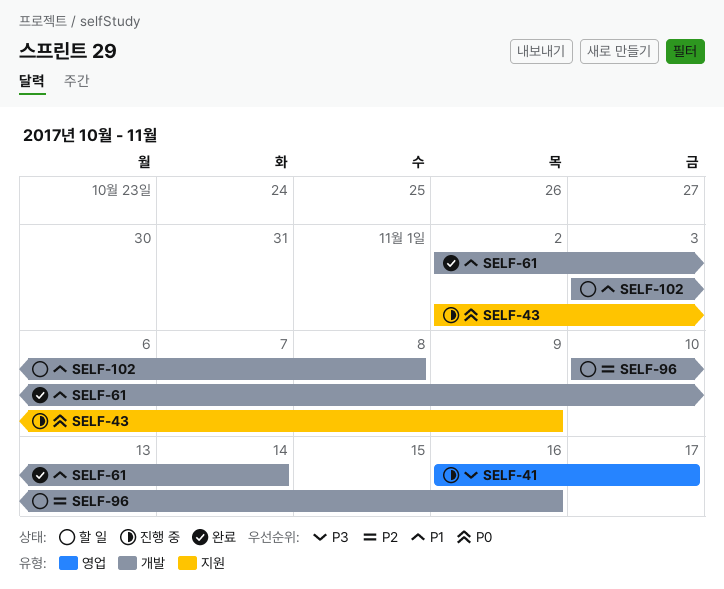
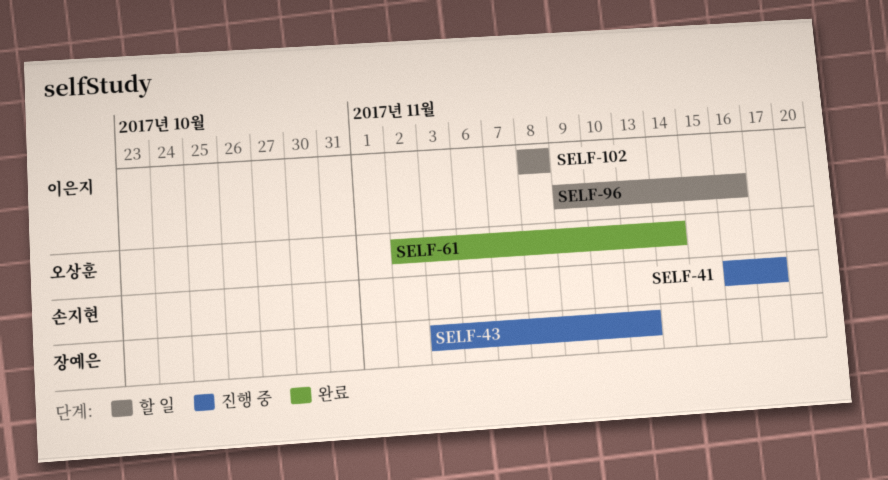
SELF-43, start: Nov 2 -> Nov 3
SELF-43, due: Nov 9 -> Nov 13
SELF-96, start: Nov 10 -> Nov 9
SELF-102, start: Nov 3 -> Nov 8

